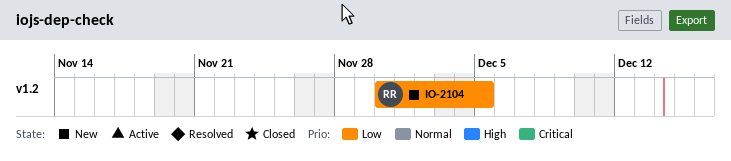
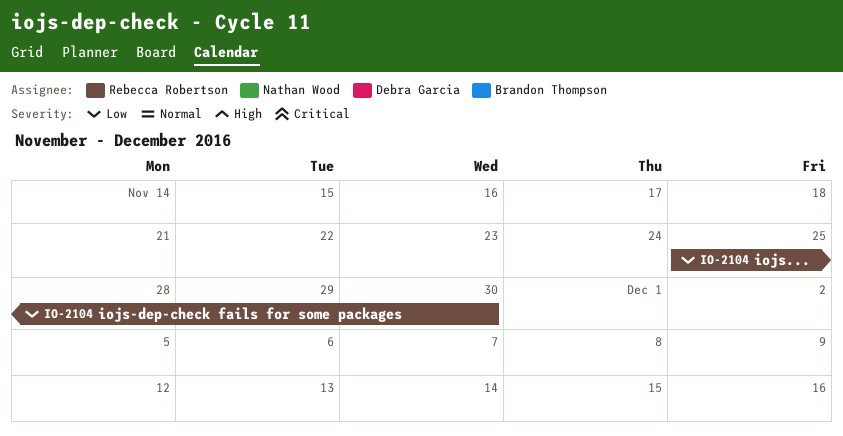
IO-2104, start: Nov 30 -> Nov 25
IO-2104, due: Dec 5 -> Nov 30

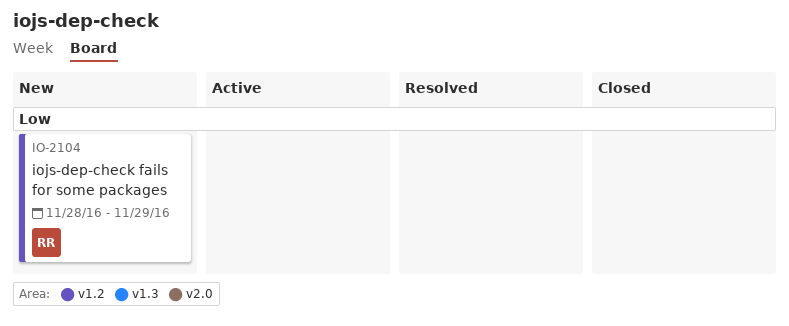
IO-2104, start: Nov 25 -> Nov 28
IO-2104, due: Nov 30 -> Nov 29

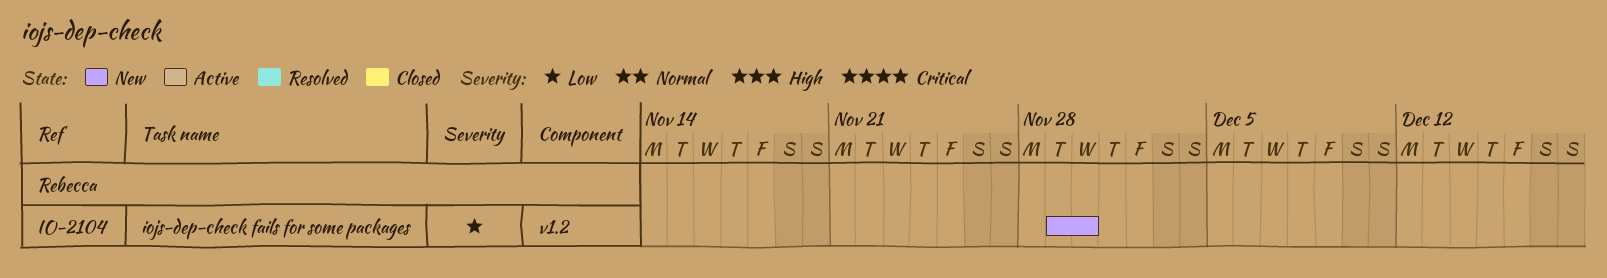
IO-2104, start: Nov 28 -> Nov 29
IO-2104, due: Nov 29 -> Nov 30

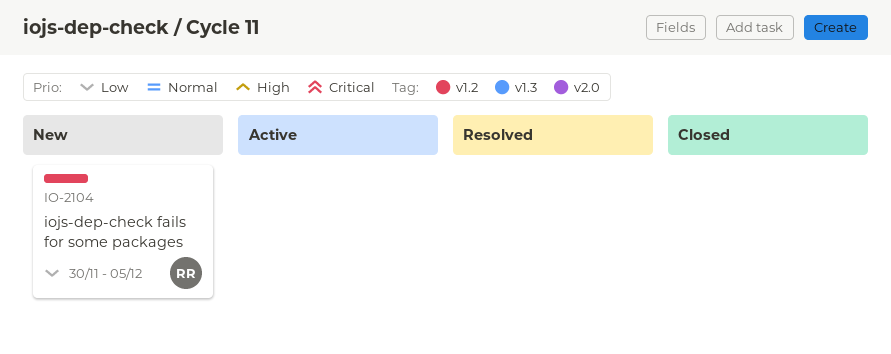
IO-2104, start: Nov 29 -> Nov 30
IO-2104, due: Nov 30 -> Dec 5

